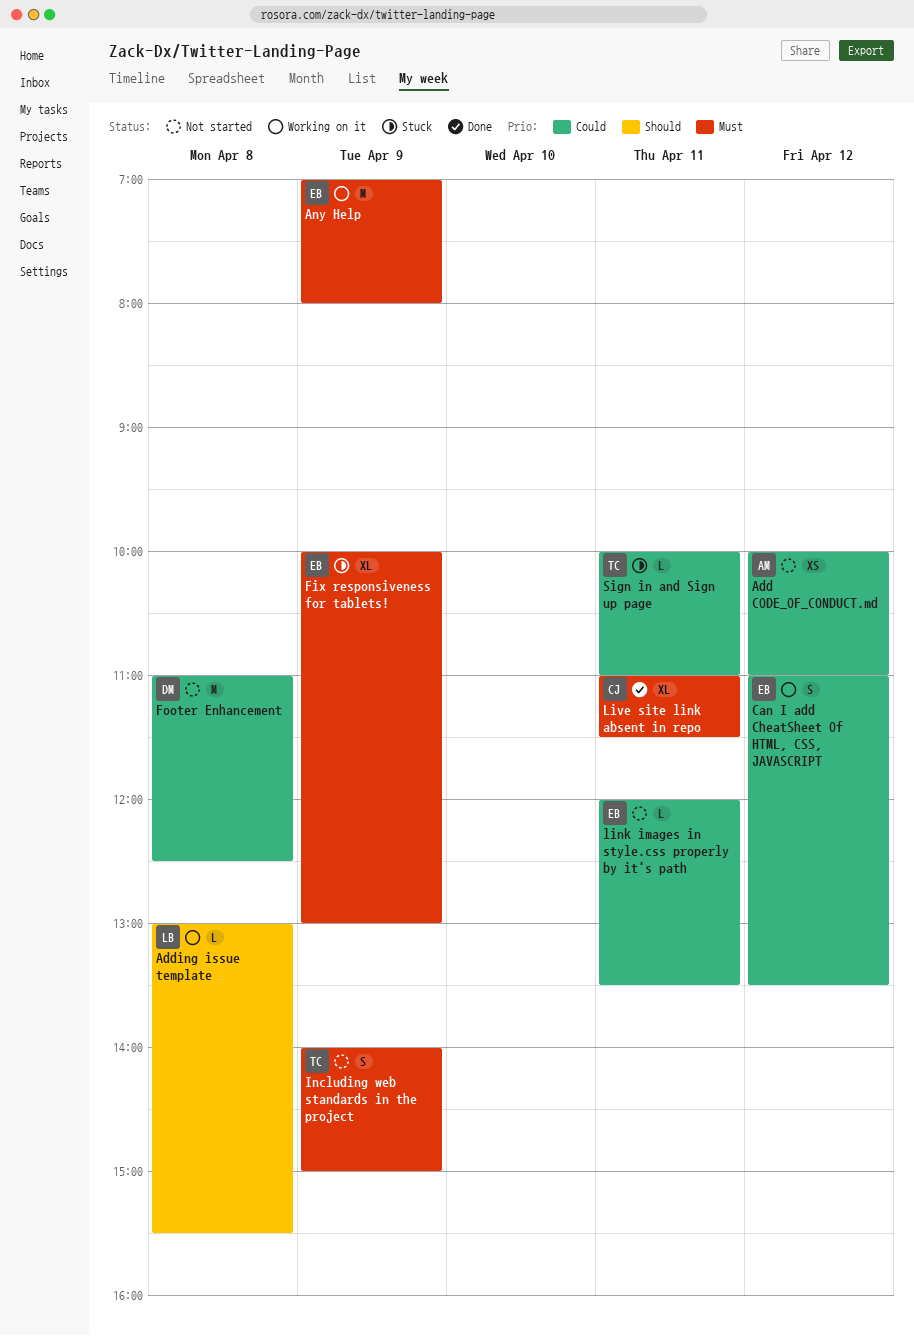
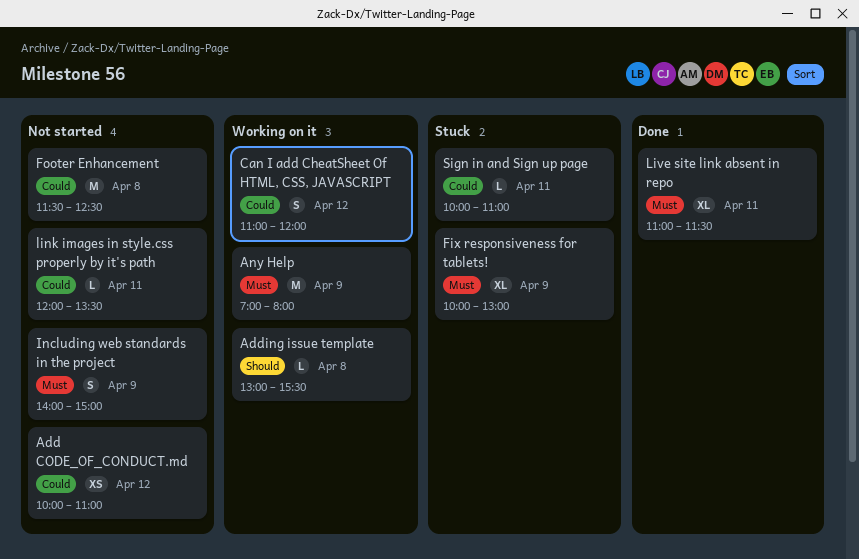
Can I add CheatSheet Of HTML, CSS, JAVASCRIPT, ends: 13:30 -> 12:00
Footer Enhancement, begins: 11:00 -> 11:30

